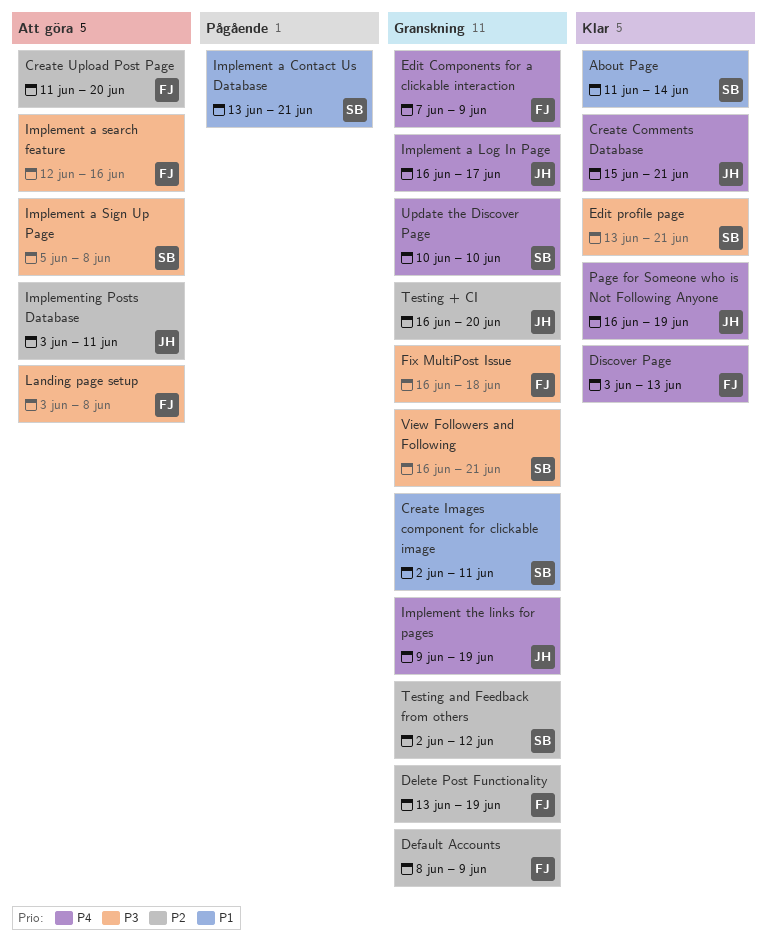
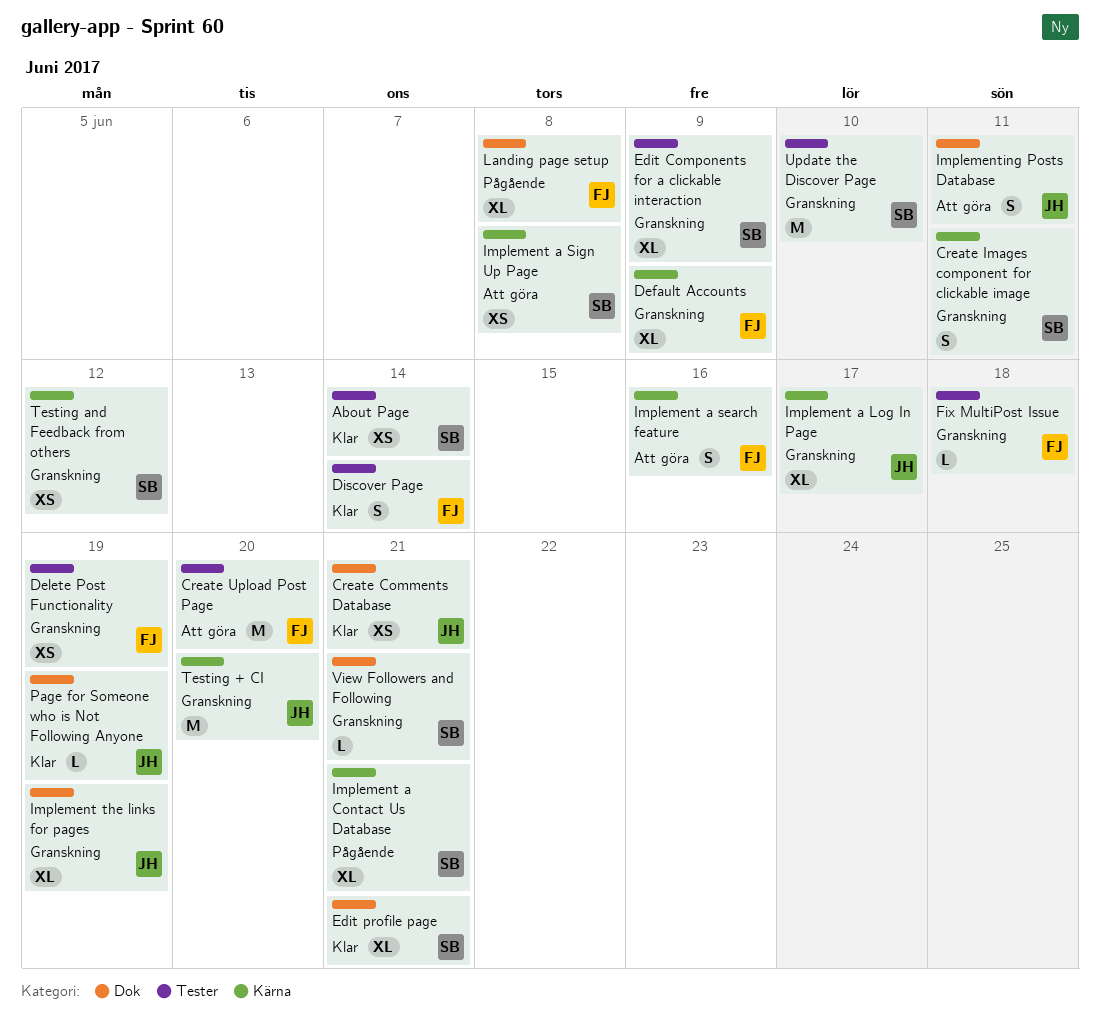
Discover Page, due: Jun 13 -> Jun 14
Edit Components for a clickable interaction, owner: FJ -> SB
Landing page setup, status: Att göra -> Pågående

